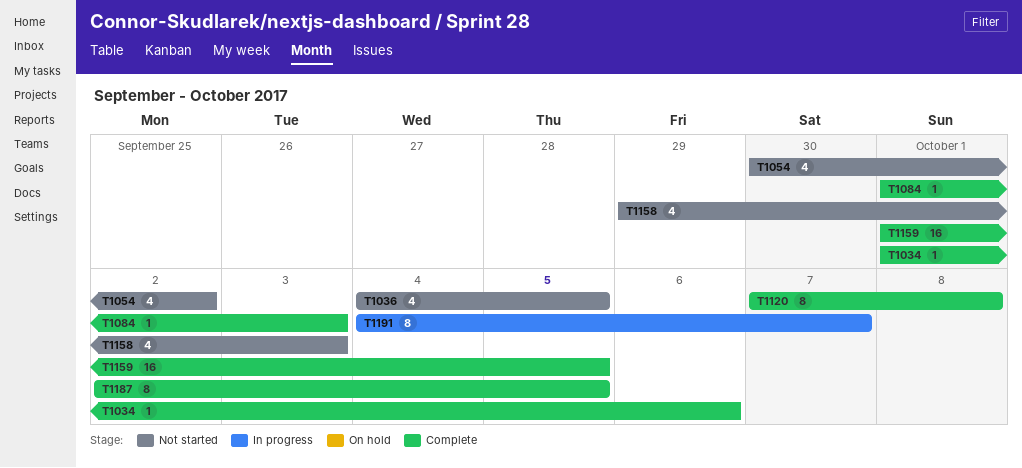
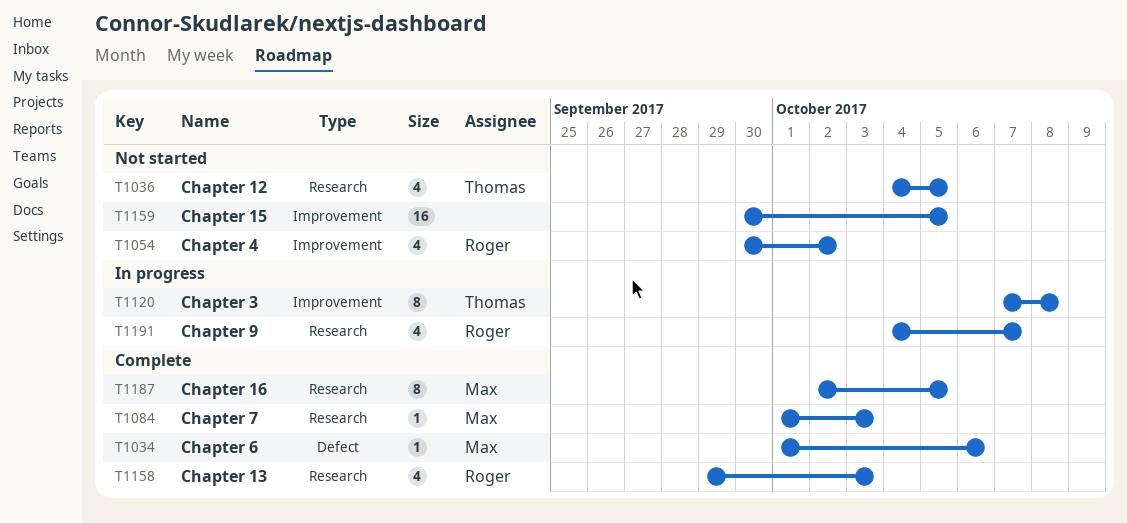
T1120, status: Complete -> In progress
T1158, status: Not started -> Complete
T1159, status: Complete -> Not started
T1159, start: Oct 1 -> Sep 30
T1191, estimate: 8 -> 4

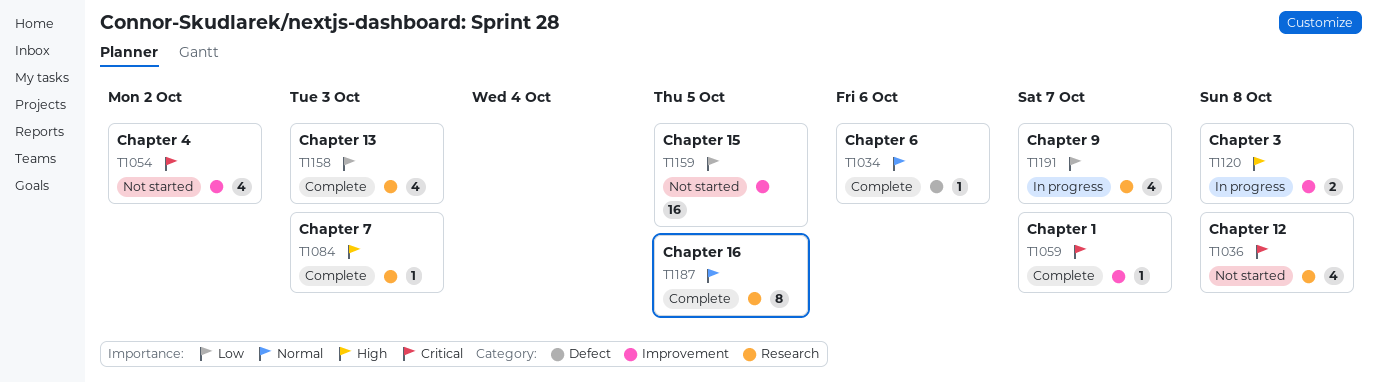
T1036, due: Oct 5 -> Oct 8
T1059: none -> present
T1120, estimate: 8 -> 2

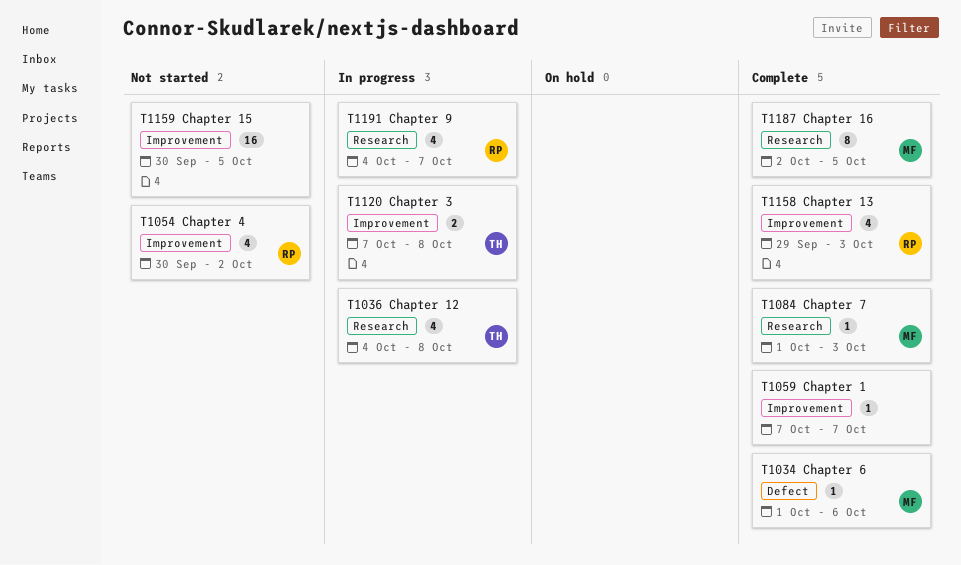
T1036, status: Not started -> In progress
T1158, label: Research -> Improvement

